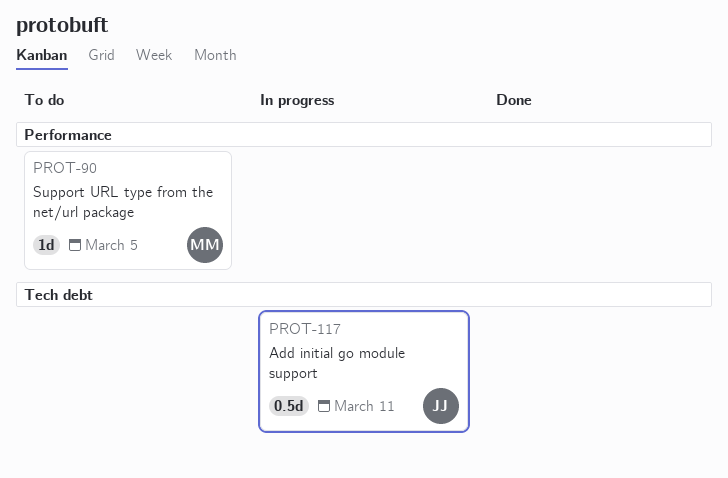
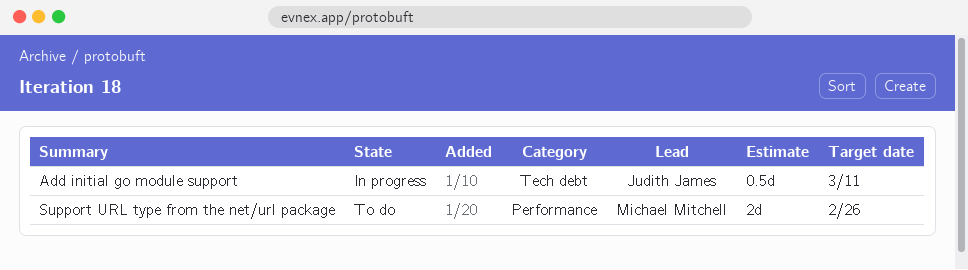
Support URL type from the net/url package, estimate: 1d -> 2d
Support URL type from the net/url package, due: Mar 5 -> Feb 26

